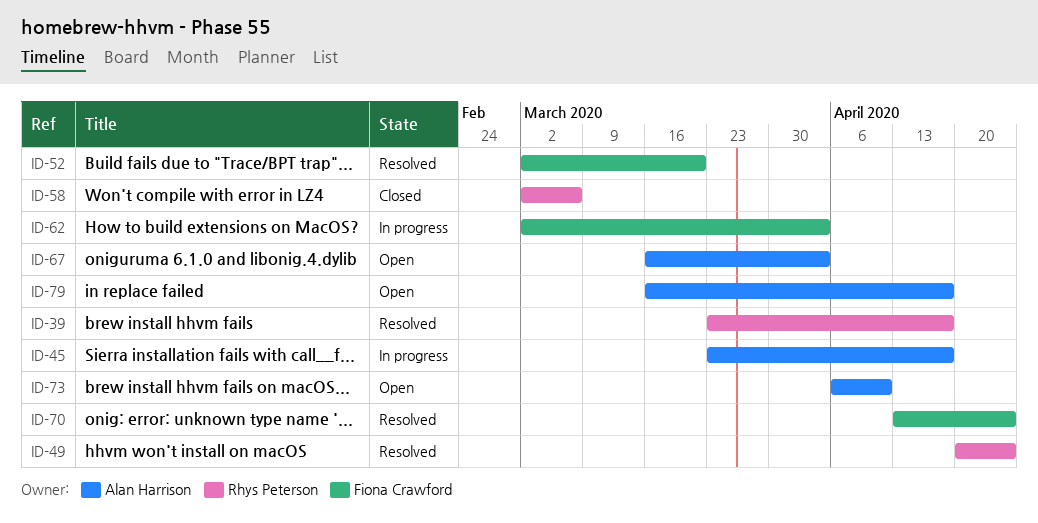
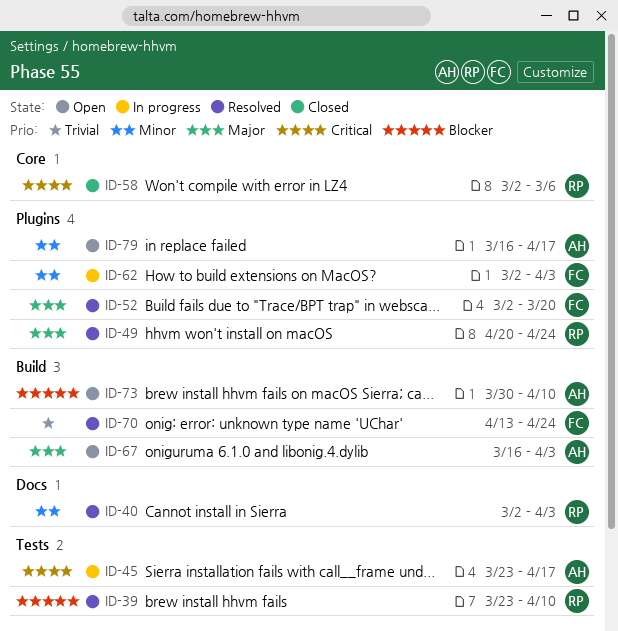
ID-39, due: Apr 17 -> Apr 10
ID-40: none -> present
ID-73, start: Apr 6 -> Mar 30

